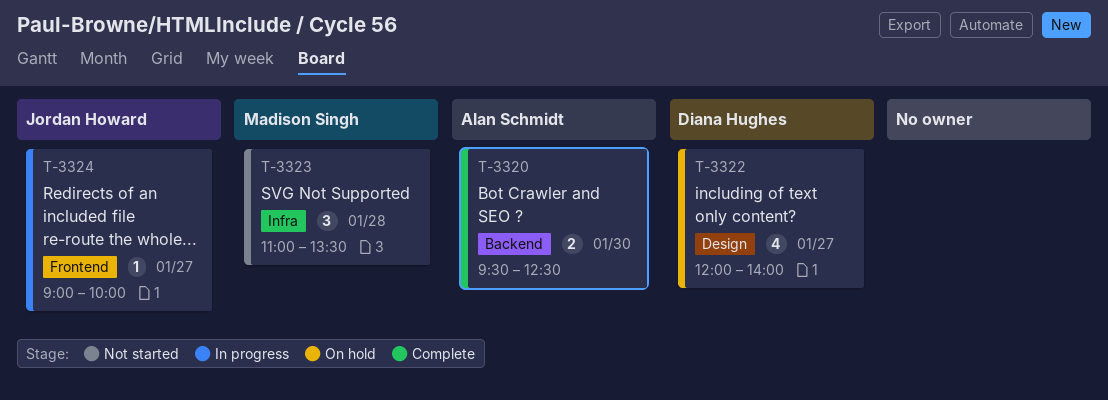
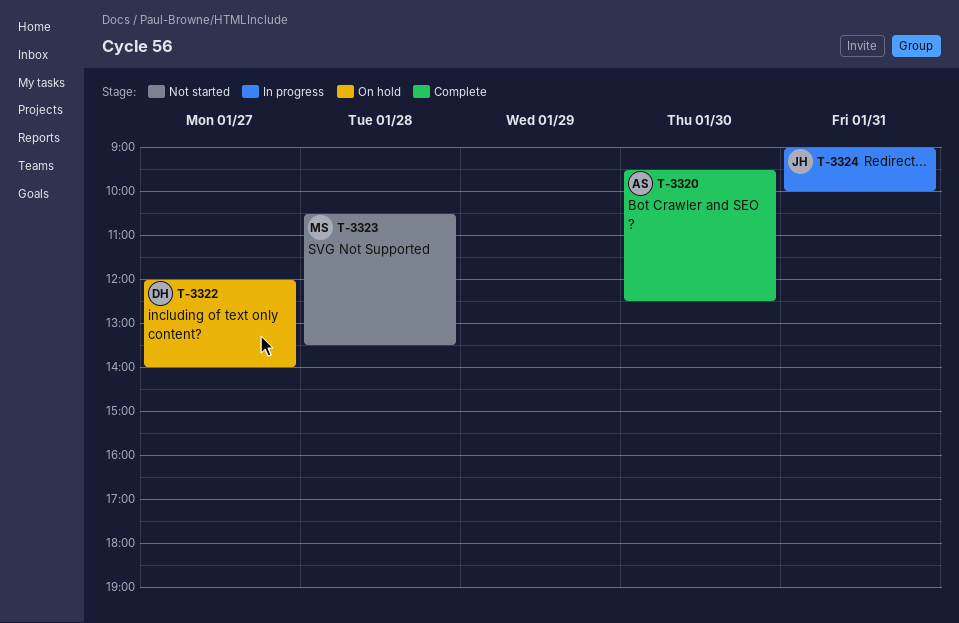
T-3323, begins: 11:00 -> 10:30
T-3324, day: Jan 27 -> Jan 31

